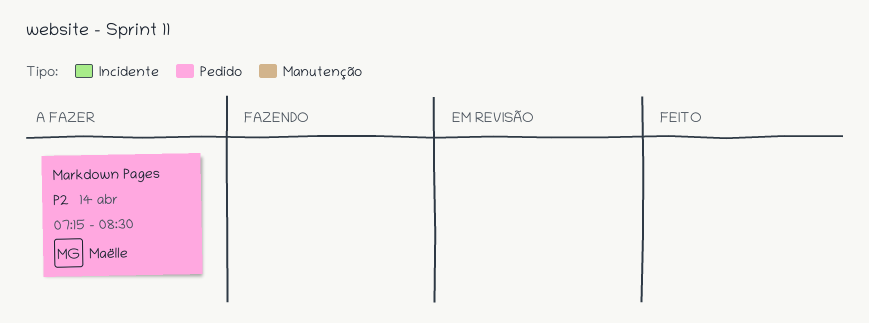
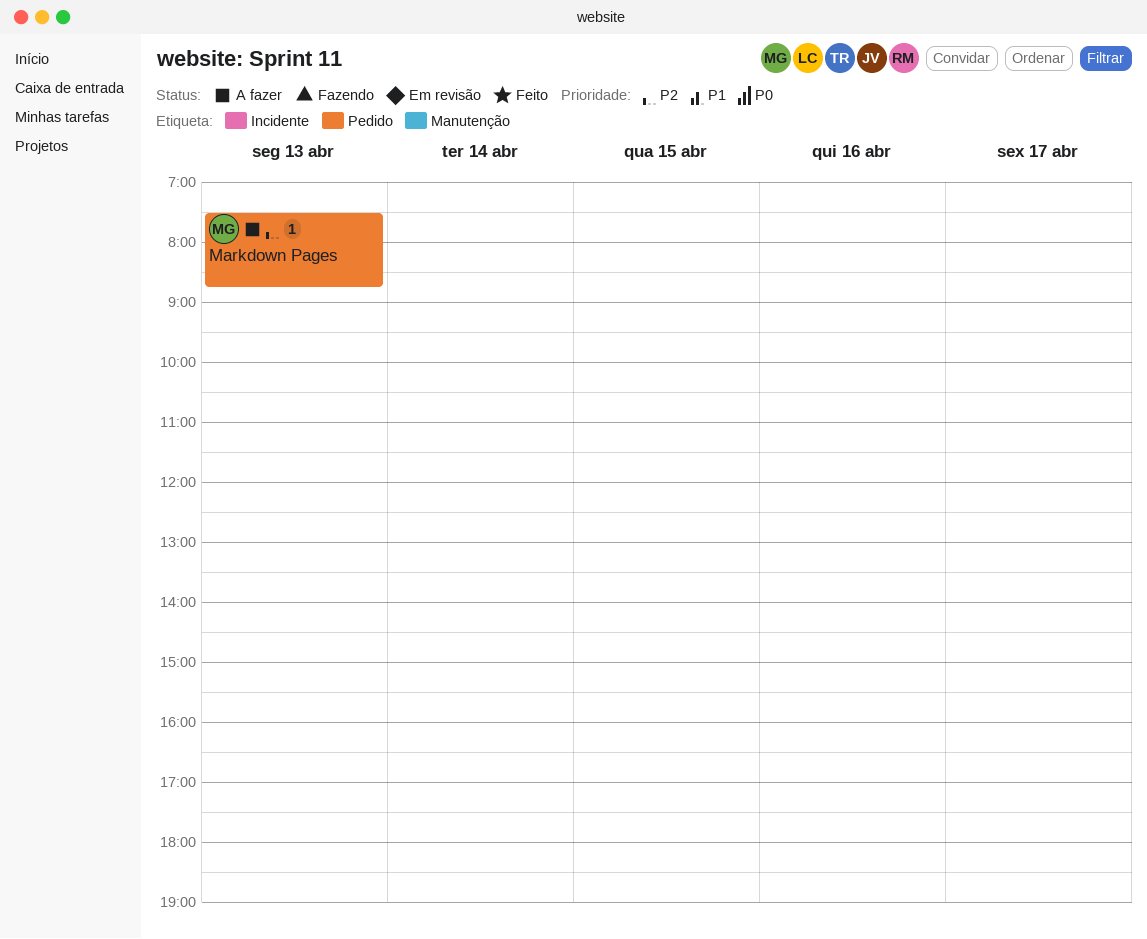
Markdown Pages, day: Apr 14 -> Apr 13
Markdown Pages, begins: 07:15 -> 07:30
Markdown Pages, ends: 08:30 -> 08:45

